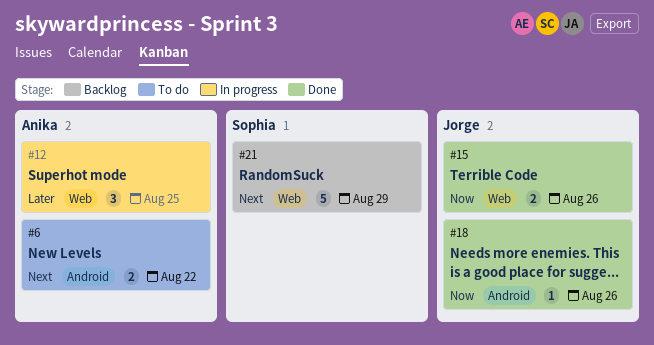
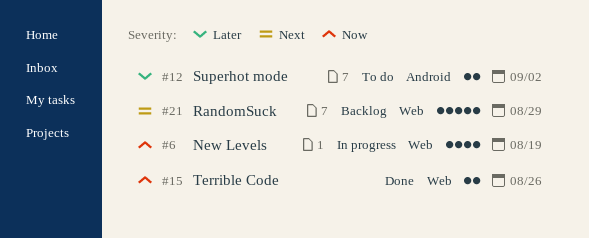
#6, status: To do -> In progress
#6, priority: Next -> Now
#6, label: Android -> Web
#6, estimate: 2 -> 4
#6, due: Aug 22 -> Aug 19
#12, status: In progress -> To do
#12, label: Web -> Android
#12, estimate: 3 -> 2
#12, due: Aug 25 -> Sep 2
#18: present -> none

